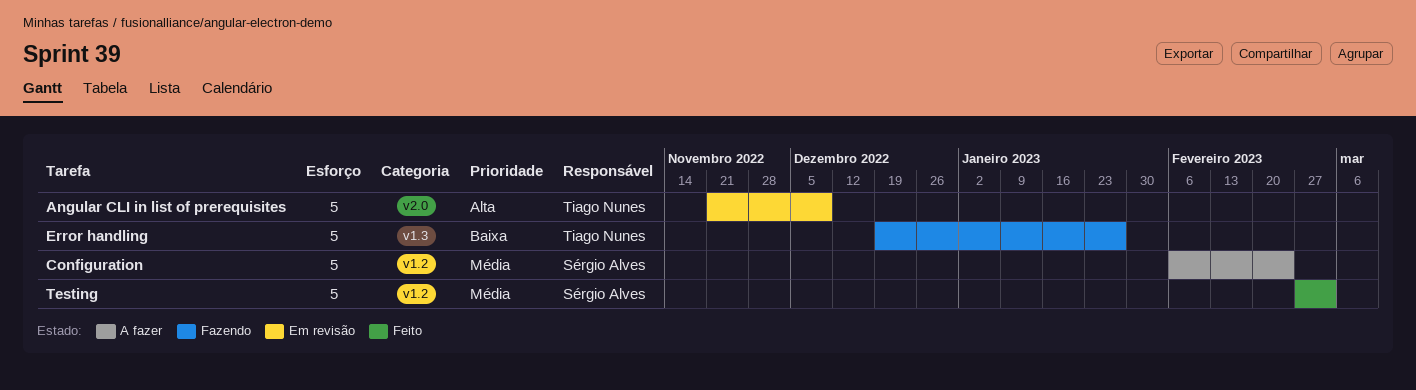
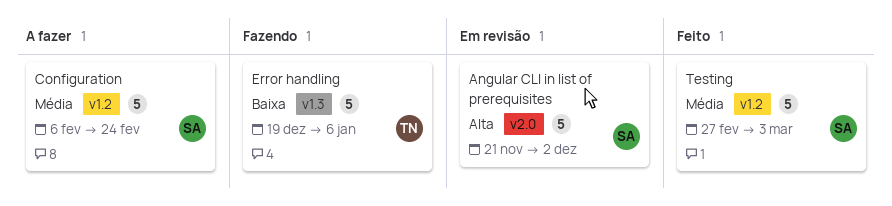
Angular CLI in list of prerequisites, owner: Tiago Nunes -> Sérgio Alves
Angular CLI in list of prerequisites, due: Dec 9 -> Dec 2
Error handling, due: Jan 27 -> Jan 6

